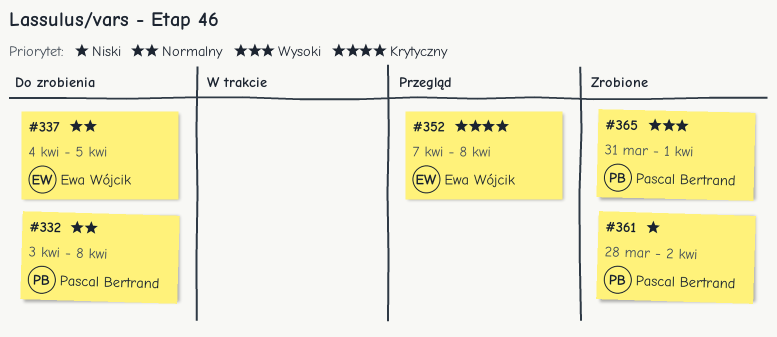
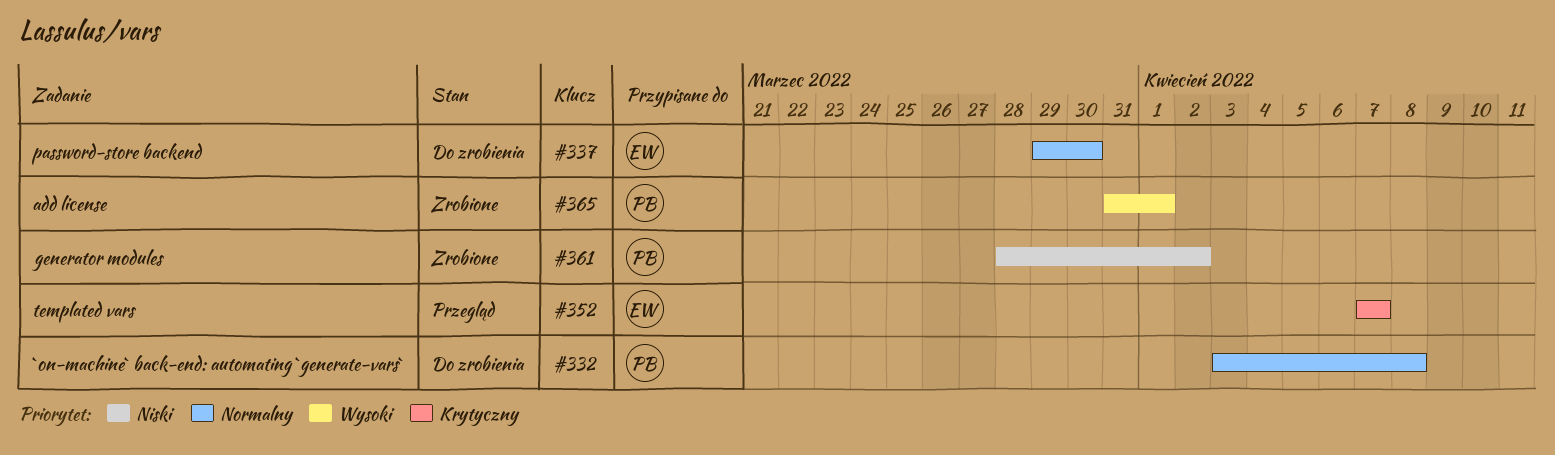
#337, start: Apr 4 -> Mar 29
#337, due: Apr 5 -> Mar 30
#352, due: Apr 8 -> Apr 7

